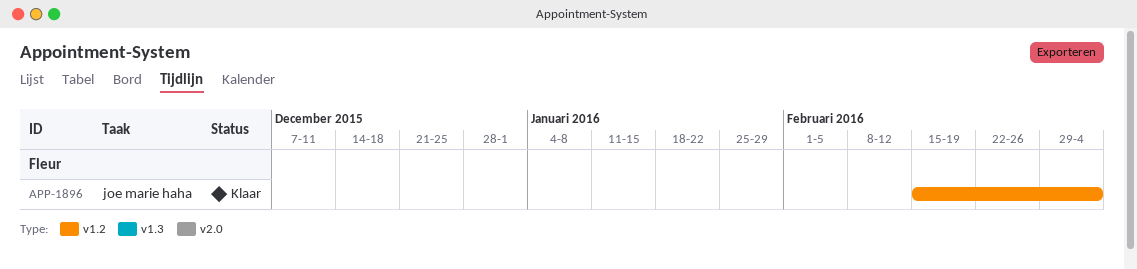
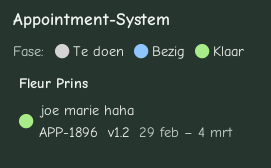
APP-1896, start: Feb 15 -> Feb 29

